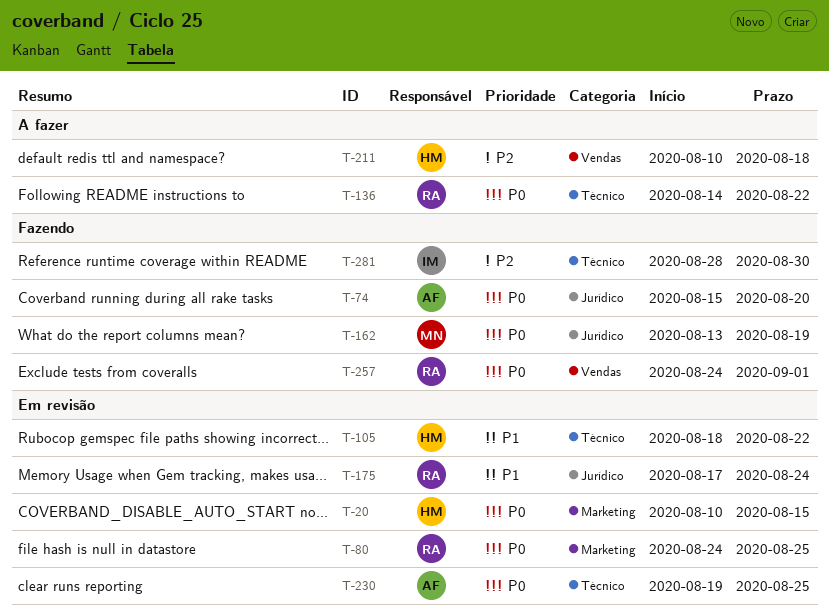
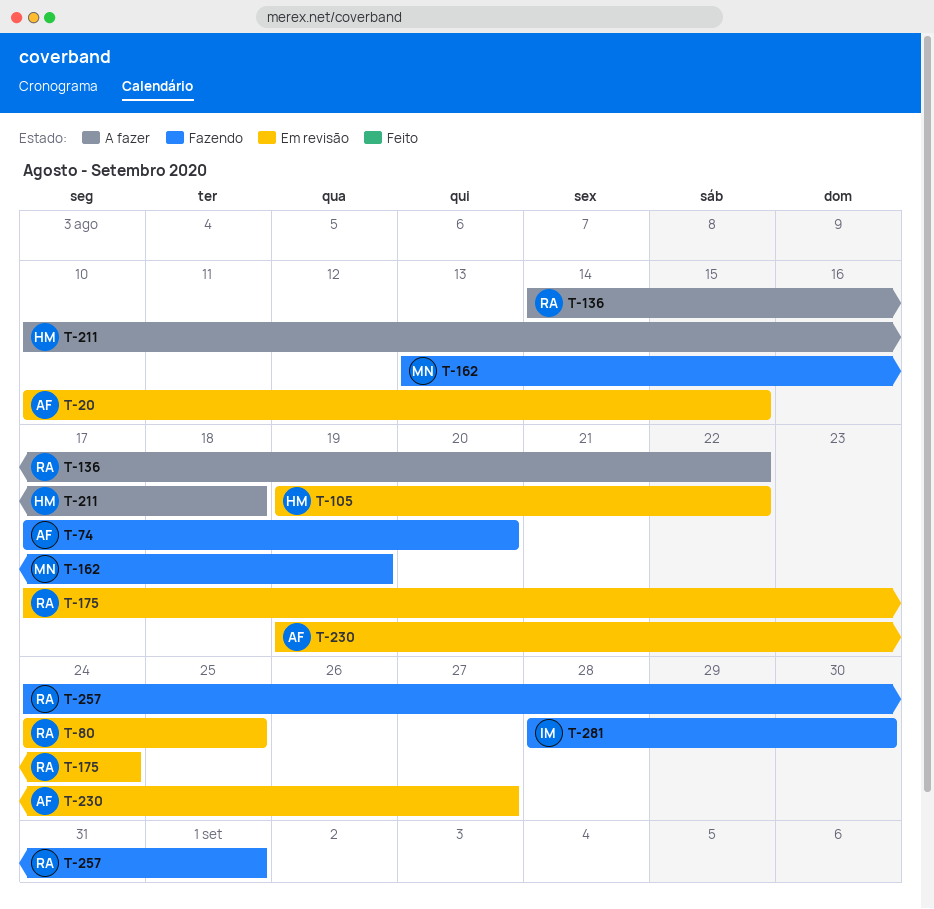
T-20, owner: HM -> AF
T-74, start: Aug 15 -> Aug 17
T-105, start: Aug 18 -> Aug 19
T-230, due: Aug 25 -> Aug 27

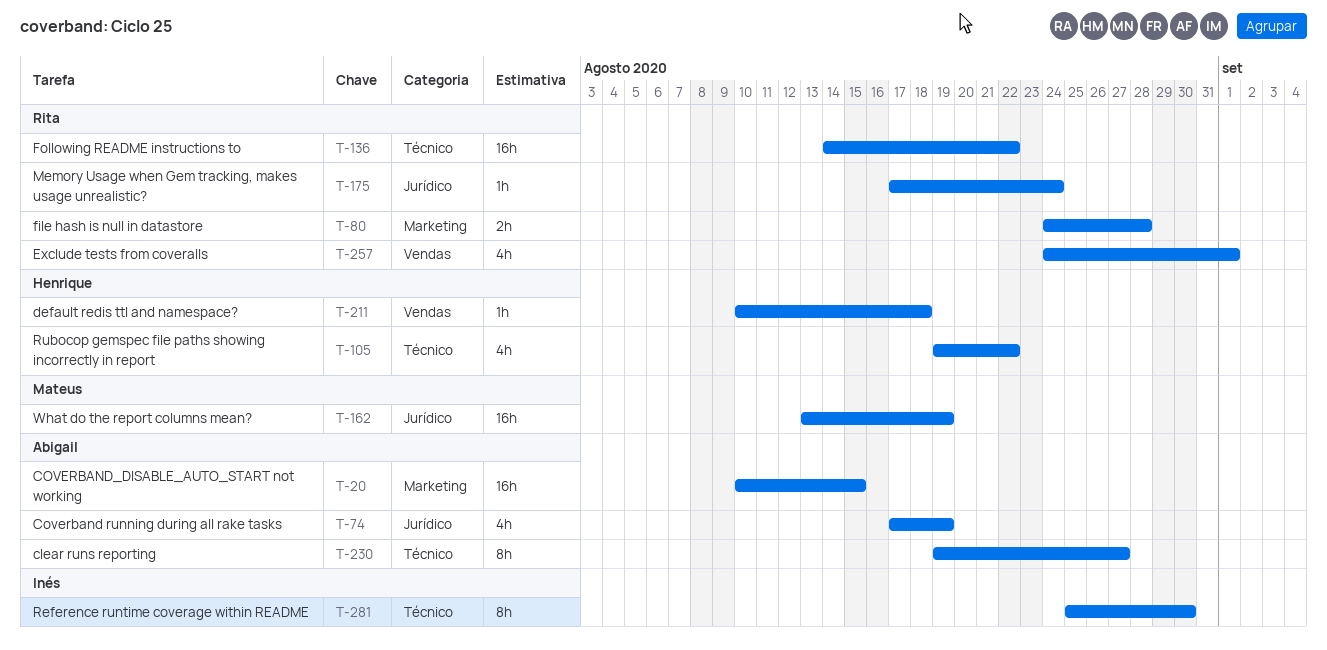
T-74, due: Aug 20 -> Aug 19
T-80, due: Aug 25 -> Aug 28
T-281, start: Aug 28 -> Aug 25

